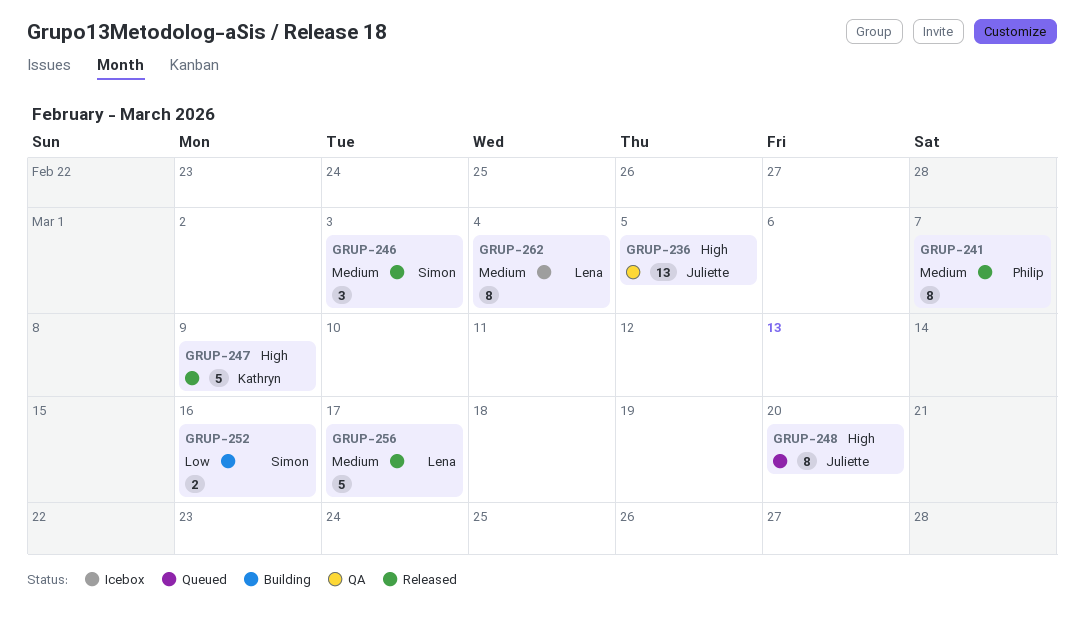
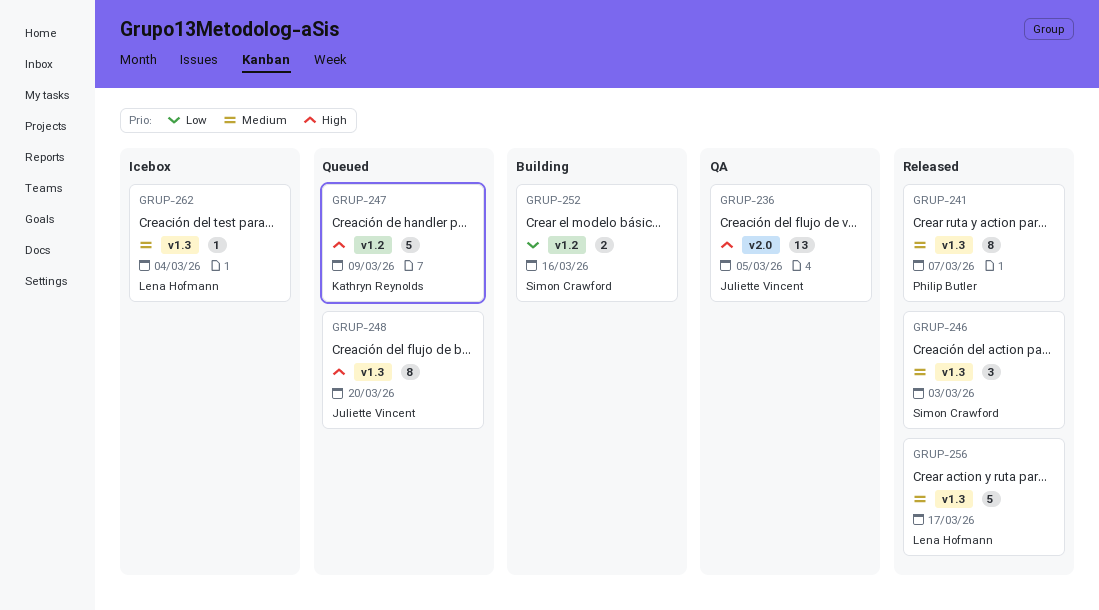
GRUP-247, status: Released -> Queued
GRUP-262, estimate: 8 -> 1

